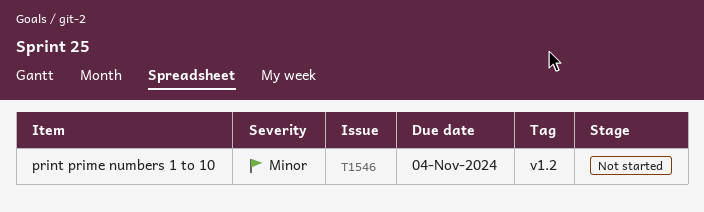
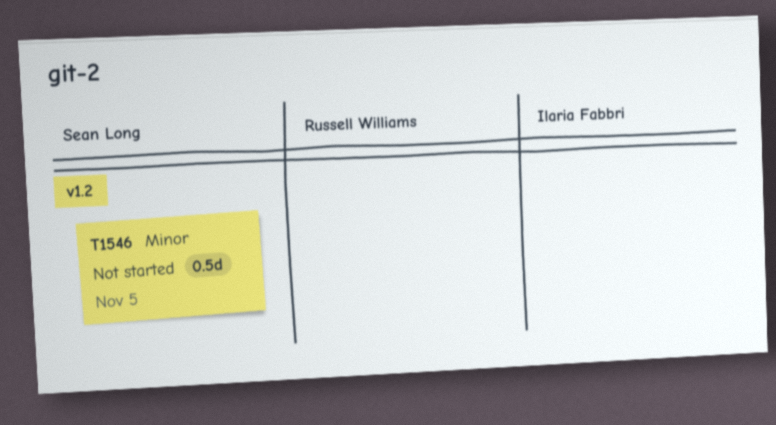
T1546, due: Nov 4 -> Nov 5

